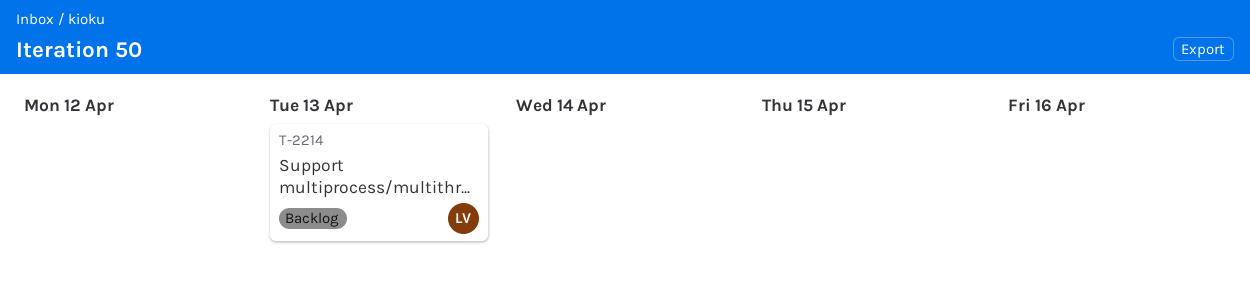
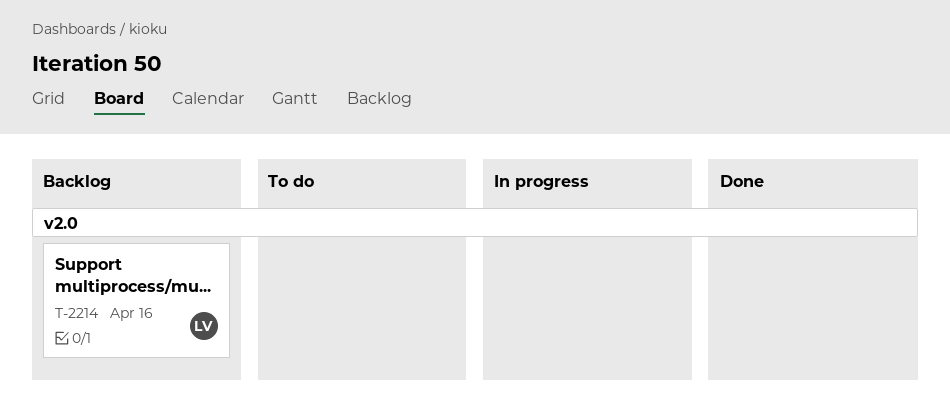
T-2214, due: Apr 13 -> Apr 16

